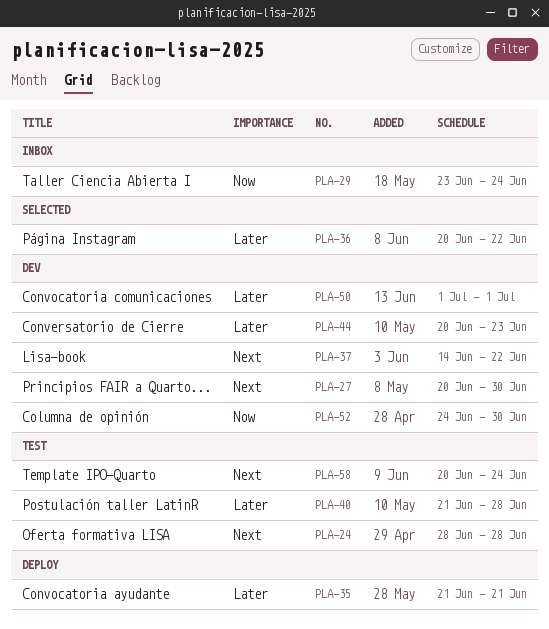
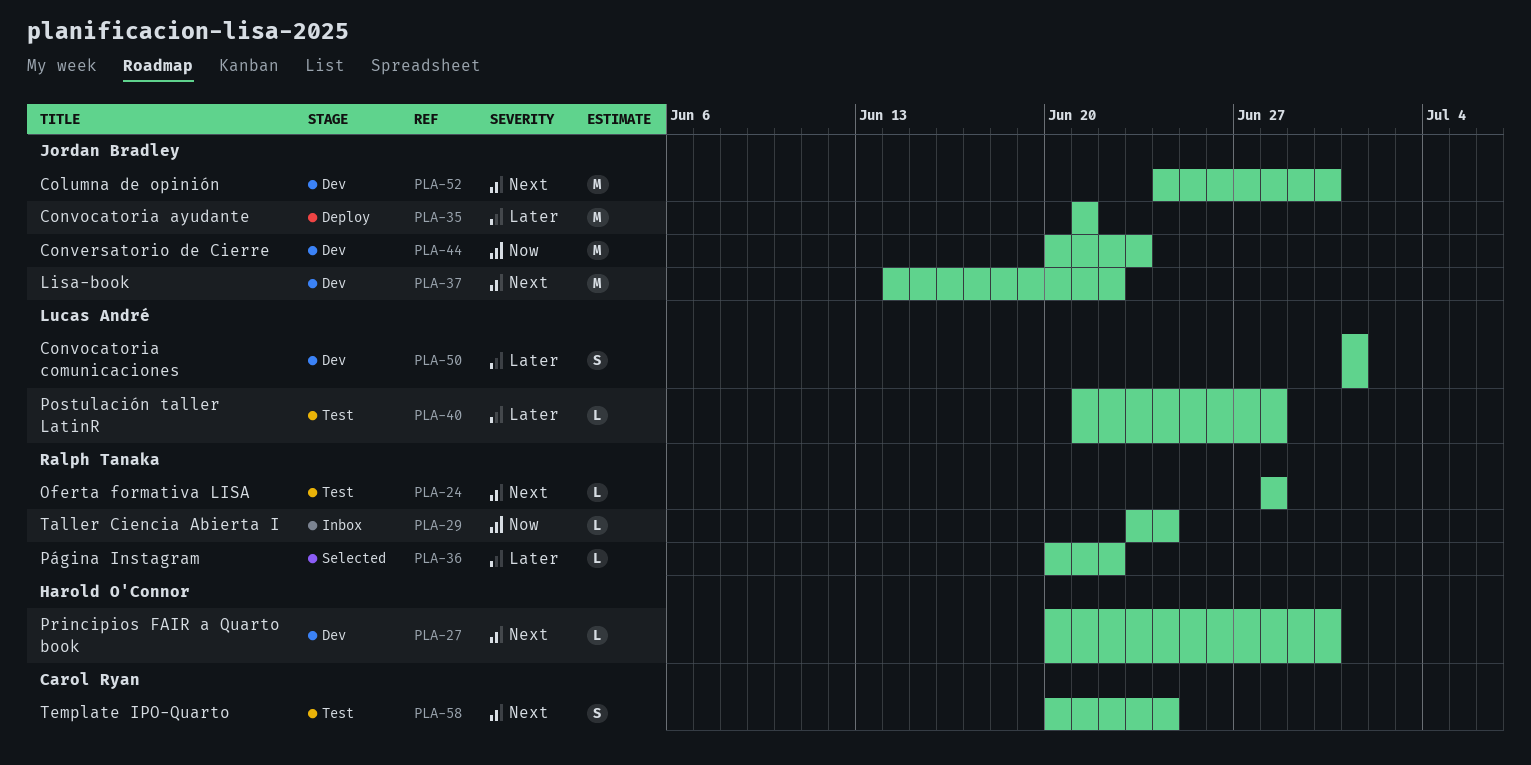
PLA-44, priority: Later -> Now
PLA-52, priority: Now -> Next

